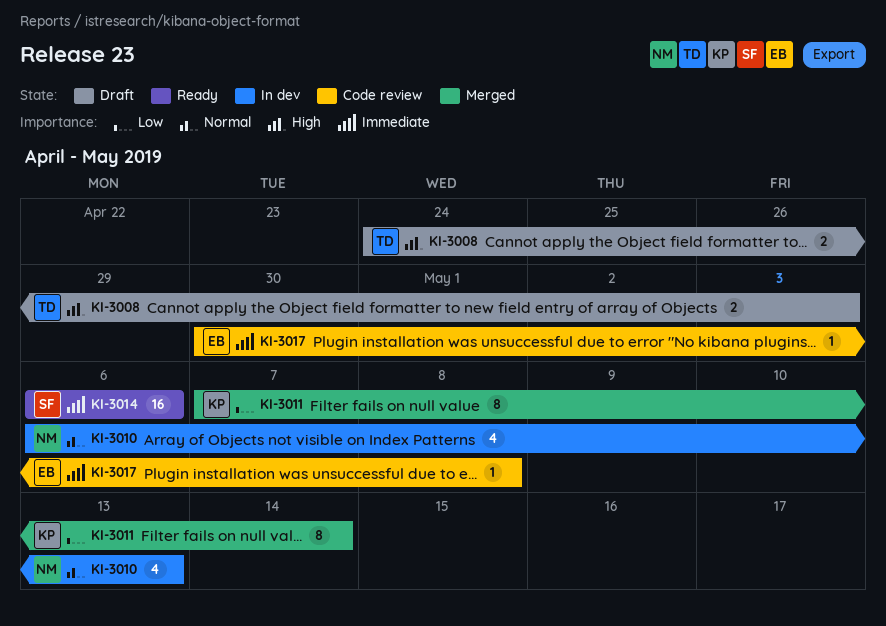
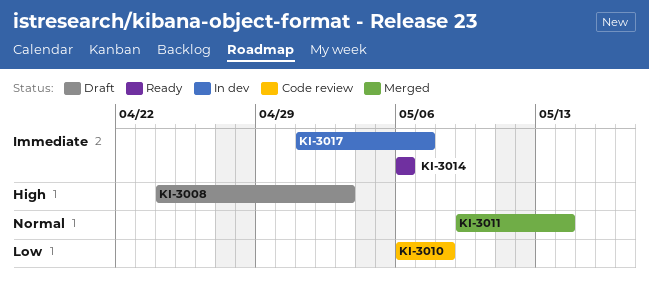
KI-3010, status: In dev -> Code review
KI-3010, priority: Normal -> Low
KI-3010, due: May 13 -> May 8
KI-3011, priority: Low -> Normal
KI-3011, start: May 7 -> May 9
KI-3017, status: Code review -> In dev
KI-3017, start: Apr 30 -> May 1
KI-3017, due: May 8 -> May 7

